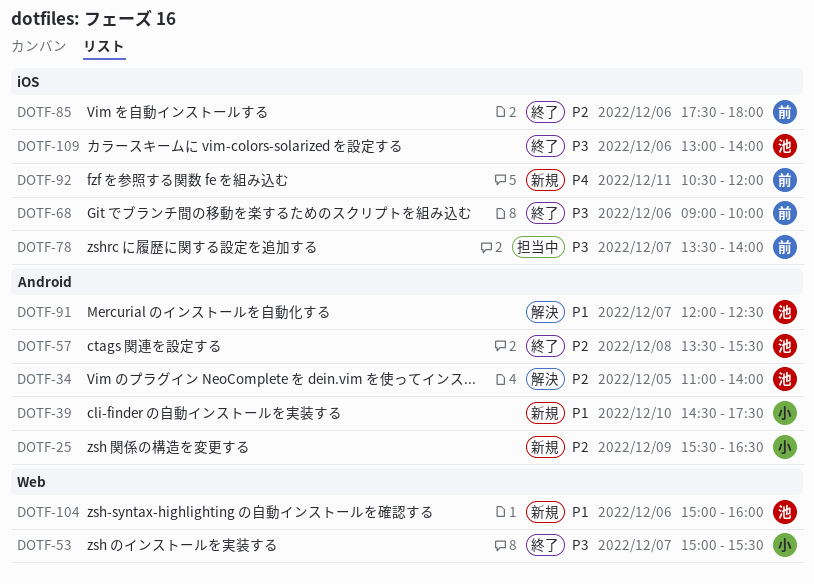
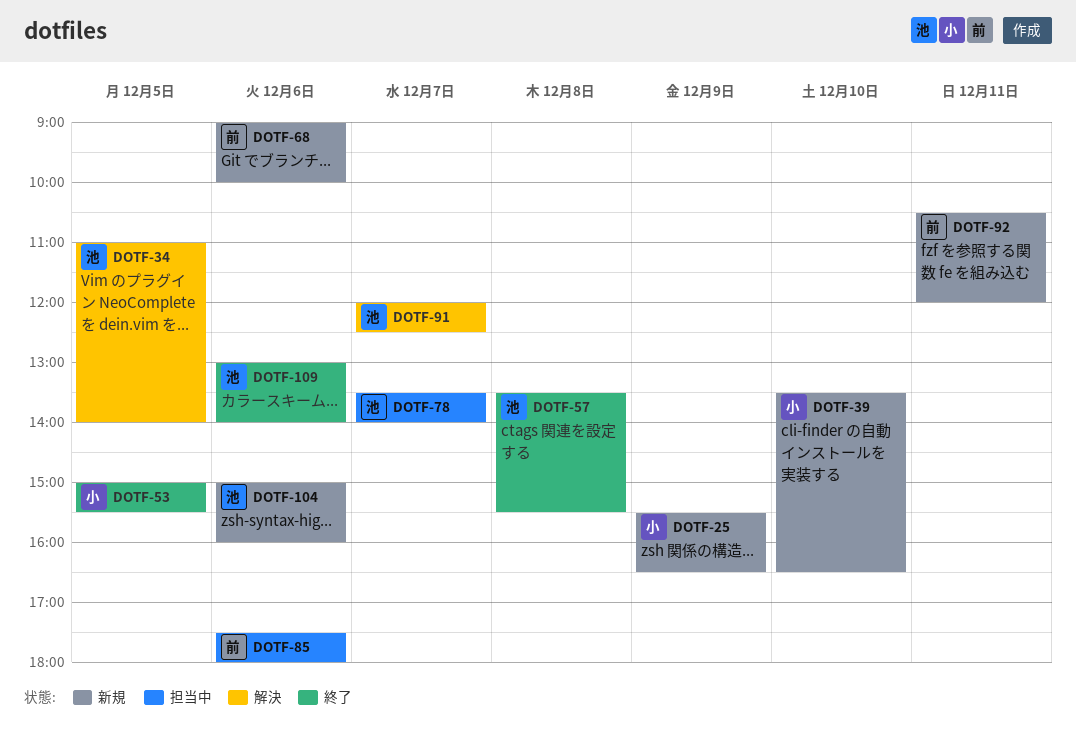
DOTF-39, begins: 14:30 -> 13:30
DOTF-39, ends: 17:30 -> 16:30
DOTF-53, day: Dec 7 -> Dec 5
DOTF-68, status: 終了 -> 新規
DOTF-78, owner: 前 -> 池
DOTF-85, status: 終了 -> 担当中

